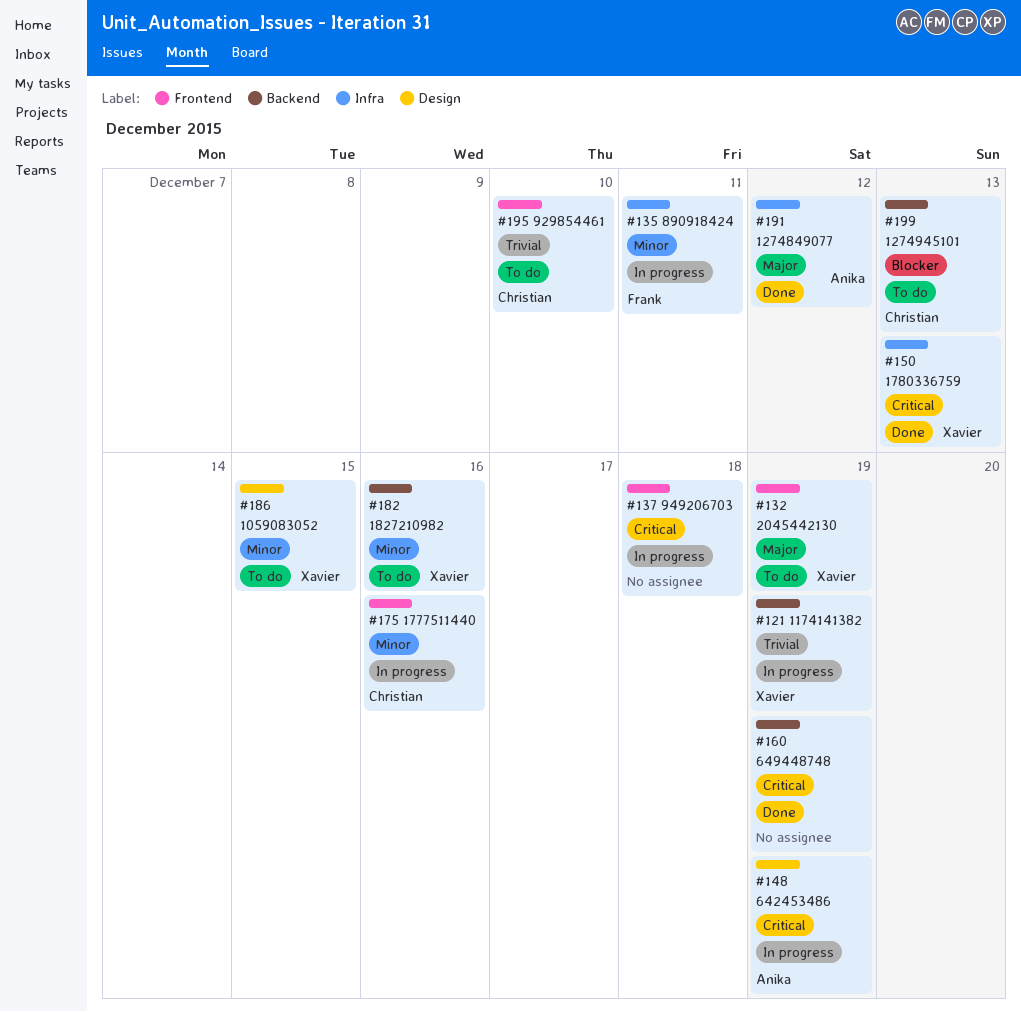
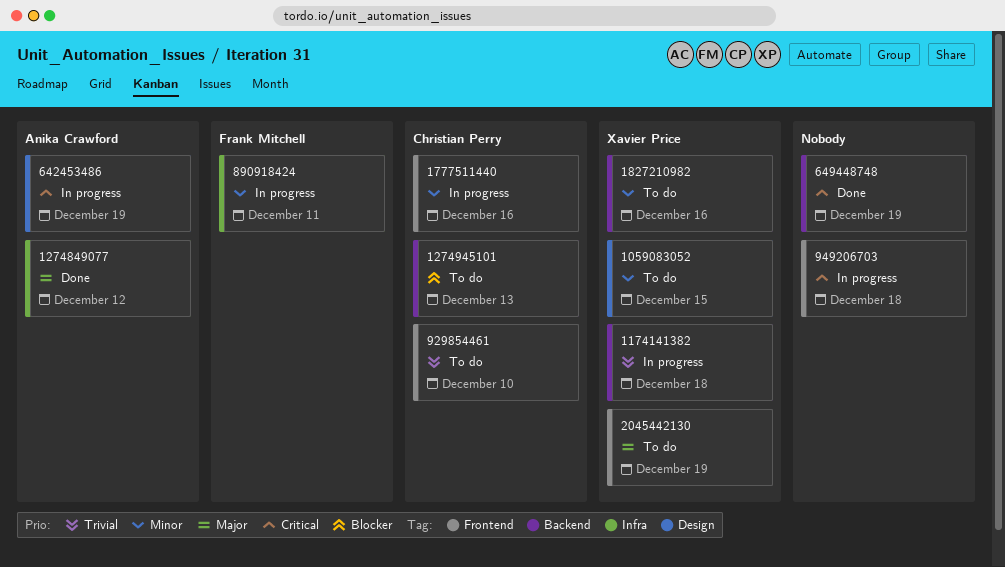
1174141382, due: Dec 19 -> Dec 18
1780336759: present -> none

